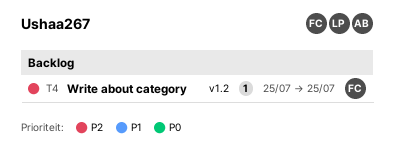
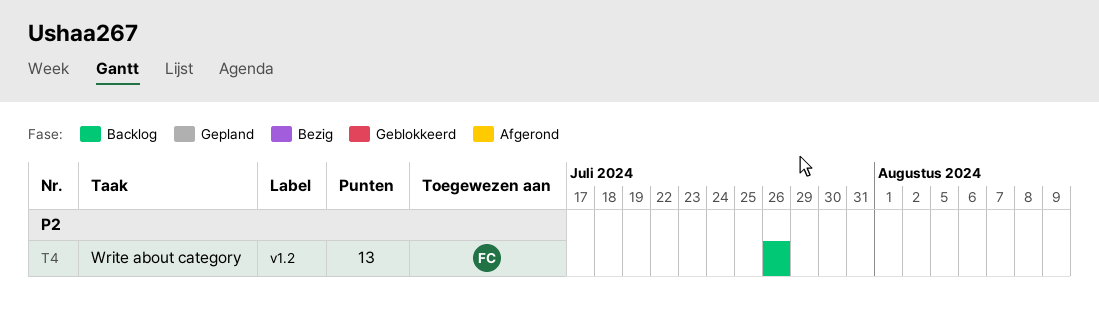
T4, estimate: 1 -> 13
T4, start: Jul 25 -> Jul 26
T4, due: Jul 25 -> Jul 26

